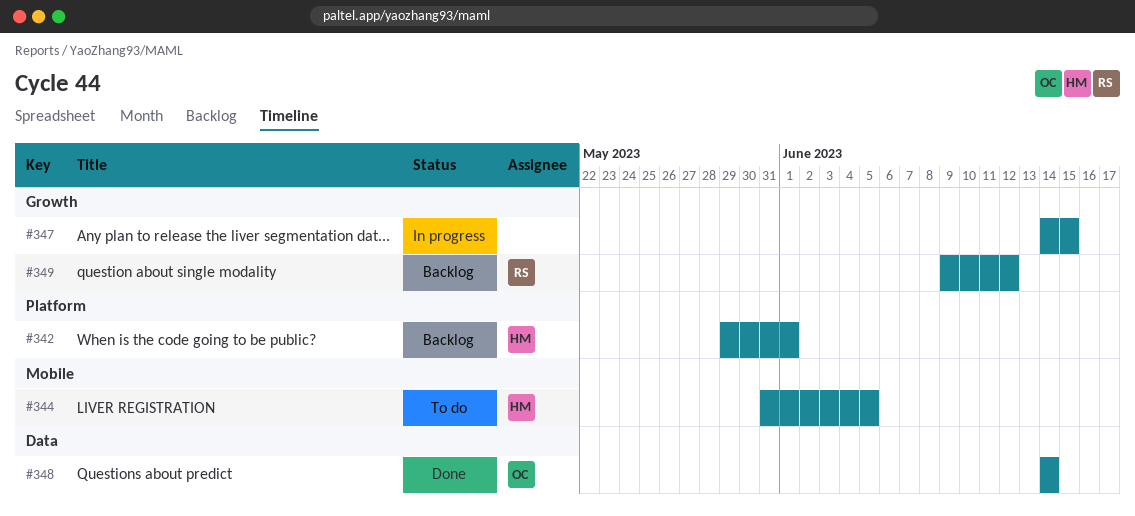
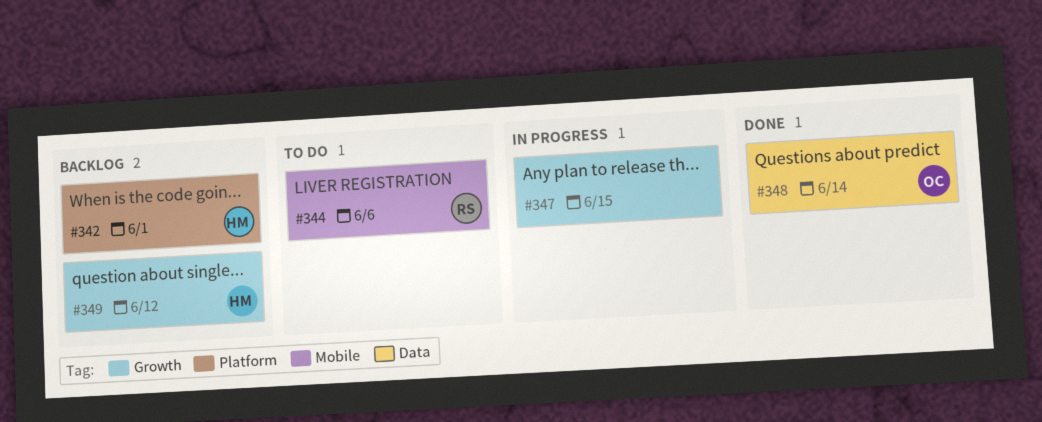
#344, owner: HM -> RS
#344, due: Jun 5 -> Jun 6
#349, owner: RS -> HM

